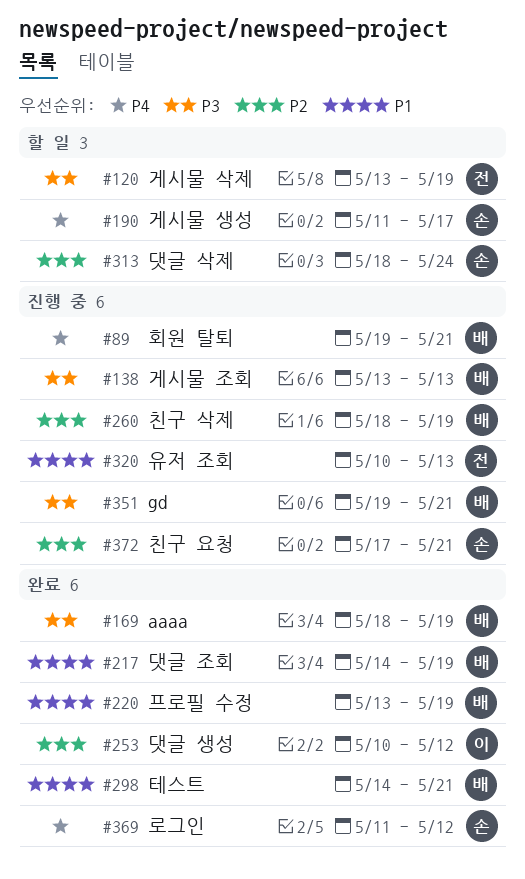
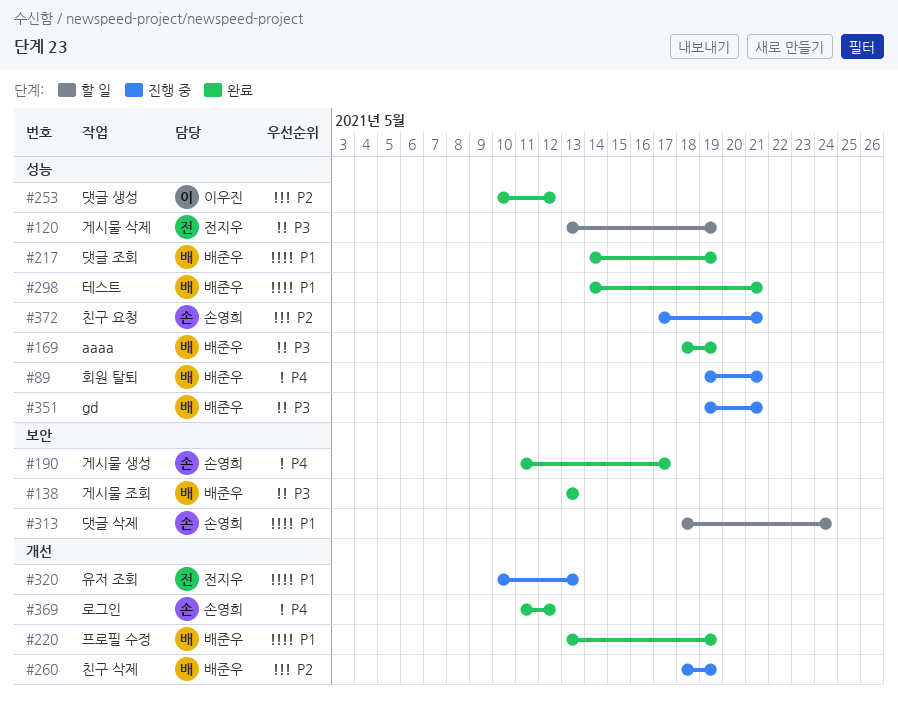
#138, status: 진행 중 -> 완료
#190, status: 할 일 -> 완료
#313, priority: P2 -> P1

